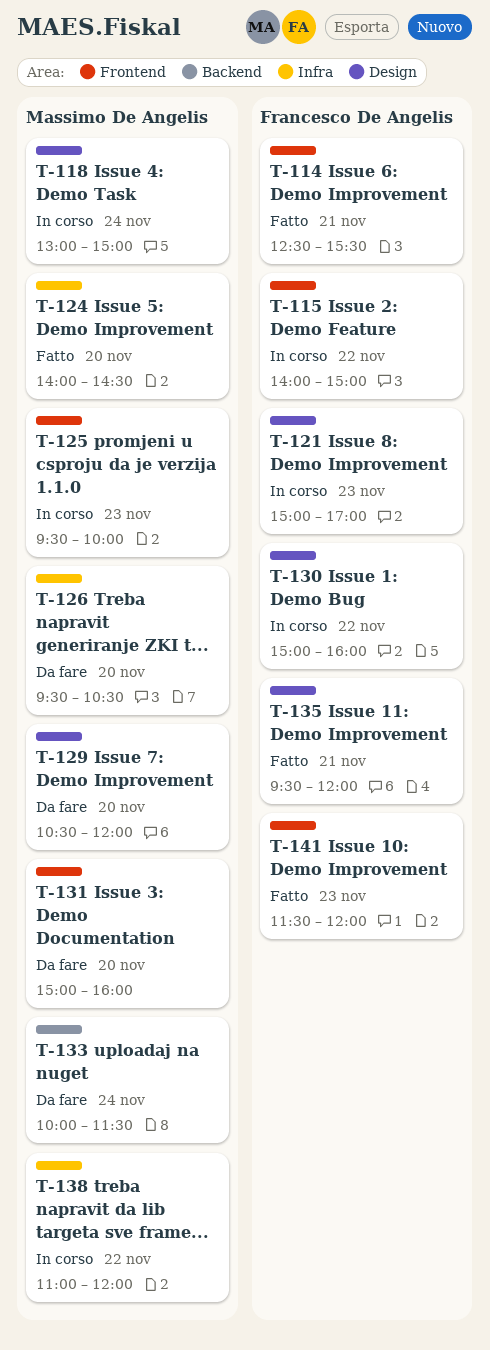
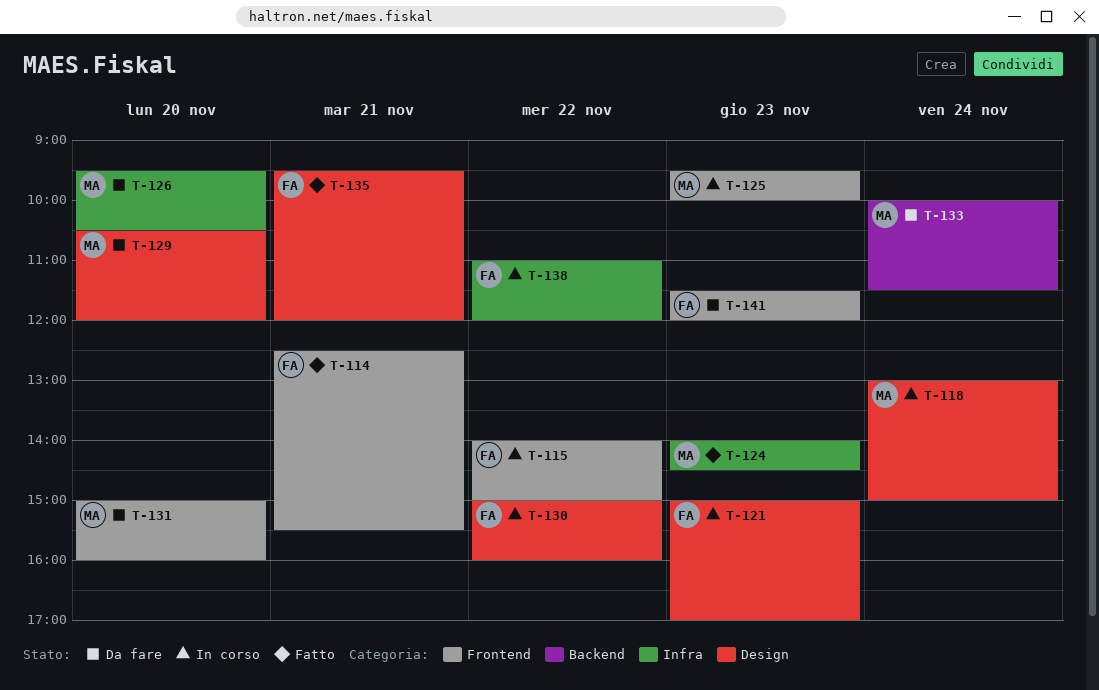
T-124, day: Nov 20 -> Nov 23
T-138, owner: Massimo De Angelis -> Francesco De Angelis
T-141, status: Fatto -> Da fare

